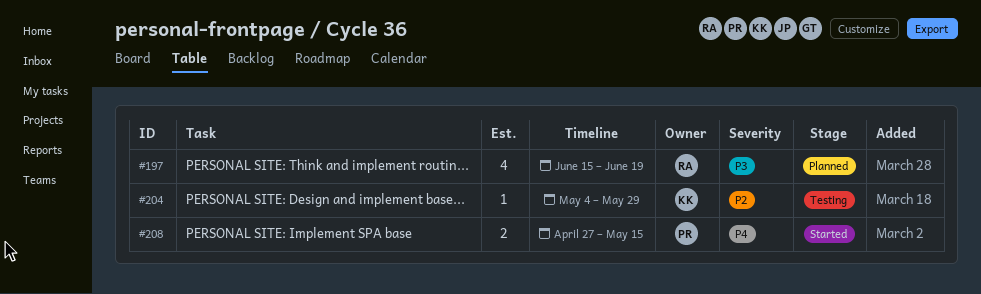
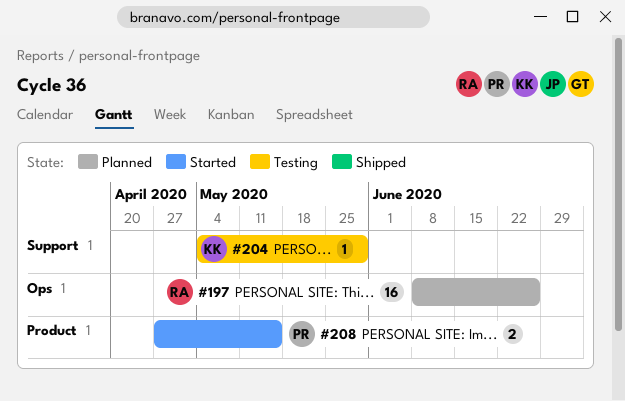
#197, estimate: 4 -> 16
#197, start: Jun 15 -> Jun 8
#197, due: Jun 19 -> Jun 26

